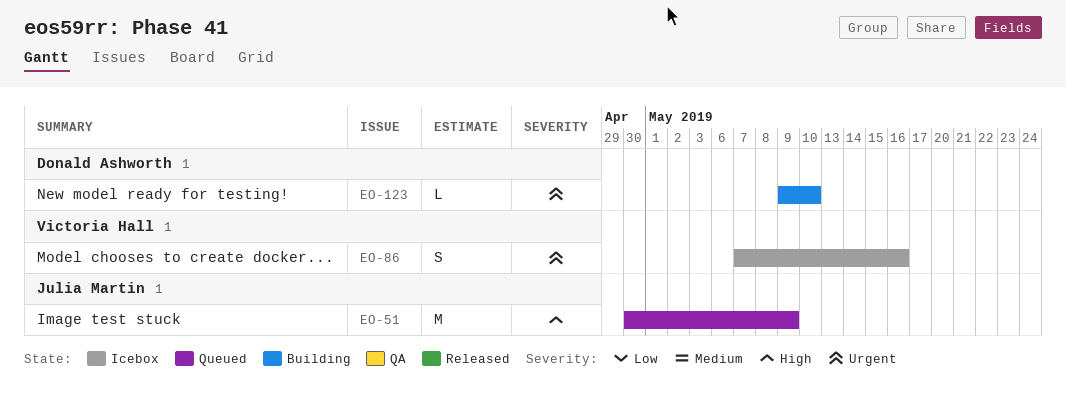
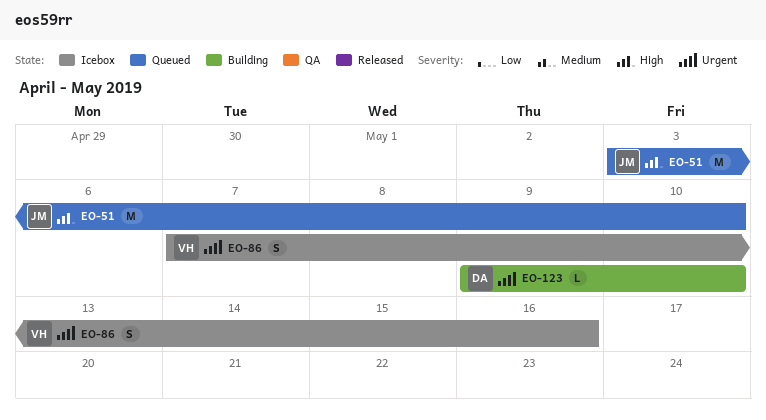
EO-51, start: Apr 30 -> May 3
EO-51, due: May 9 -> May 10

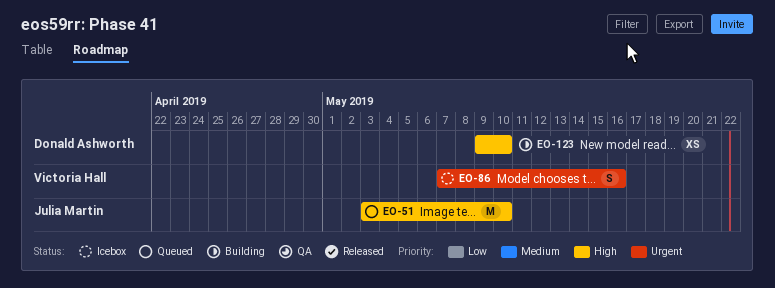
EO-123, priority: Urgent -> High
EO-123, estimate: L -> XS

